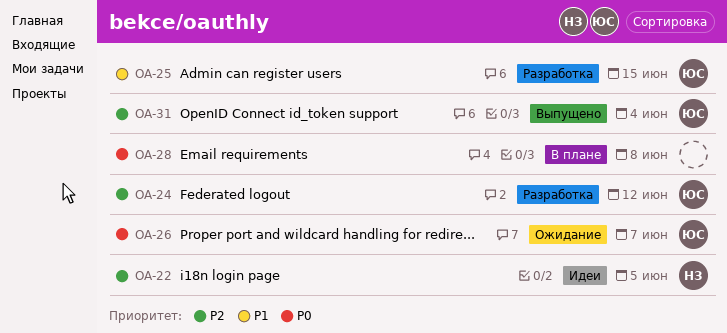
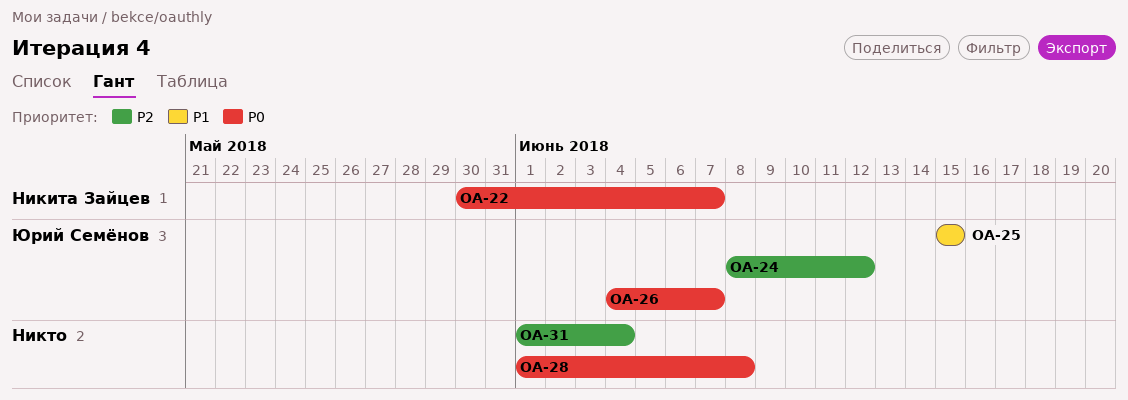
OA-22, priority: P2 -> P0
OA-22, due: Jun 5 -> Jun 7
OA-31, owner: Юрий Семёнов -> none

